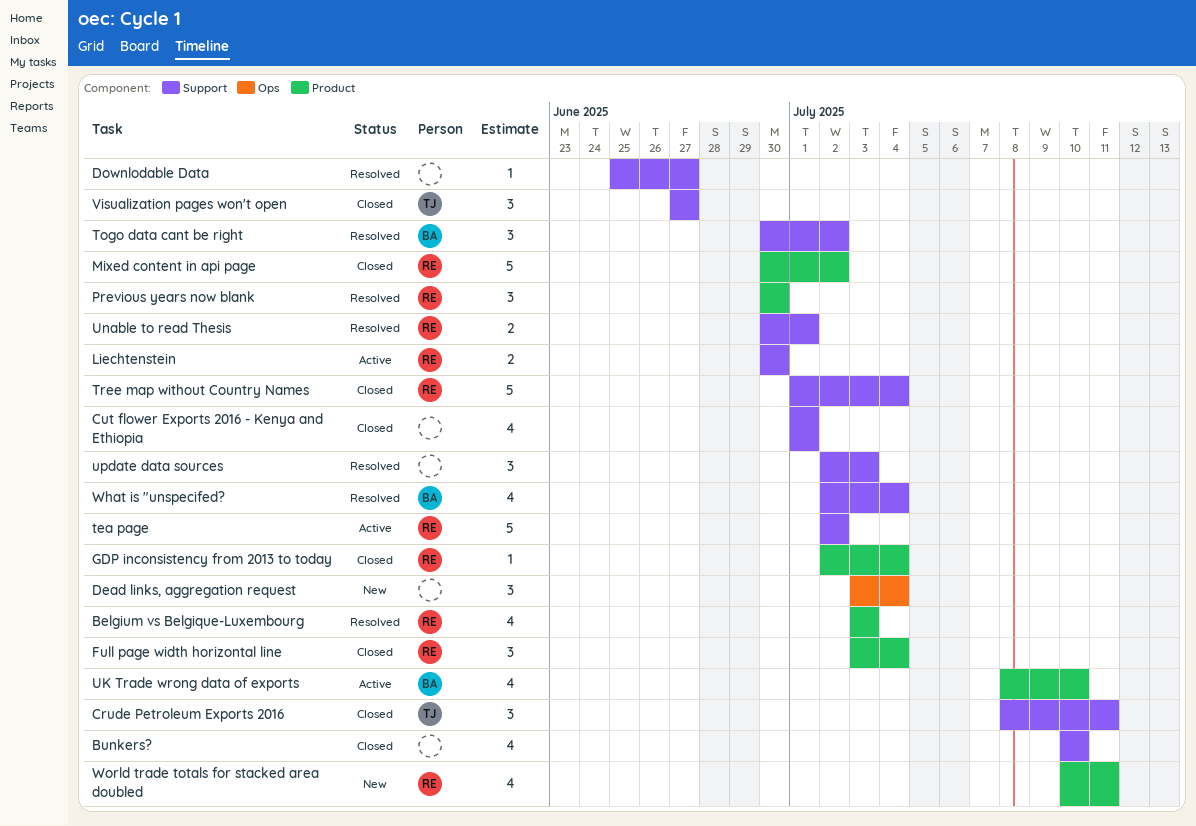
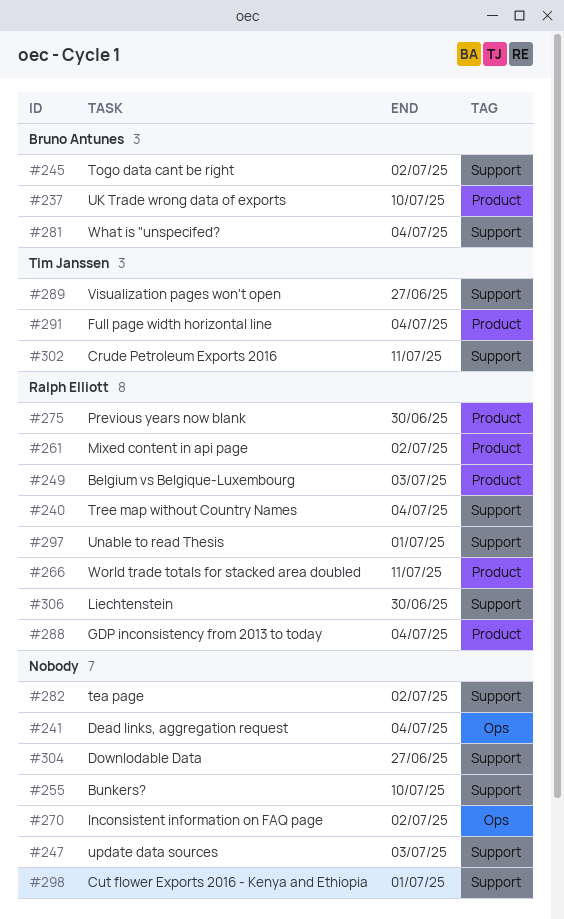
Full page width horizontal line, owner: Ralph Elliott -> Tim Janssen
Inconsistent information on FAQ page: none -> present
tea page, owner: Ralph Elliott -> none

